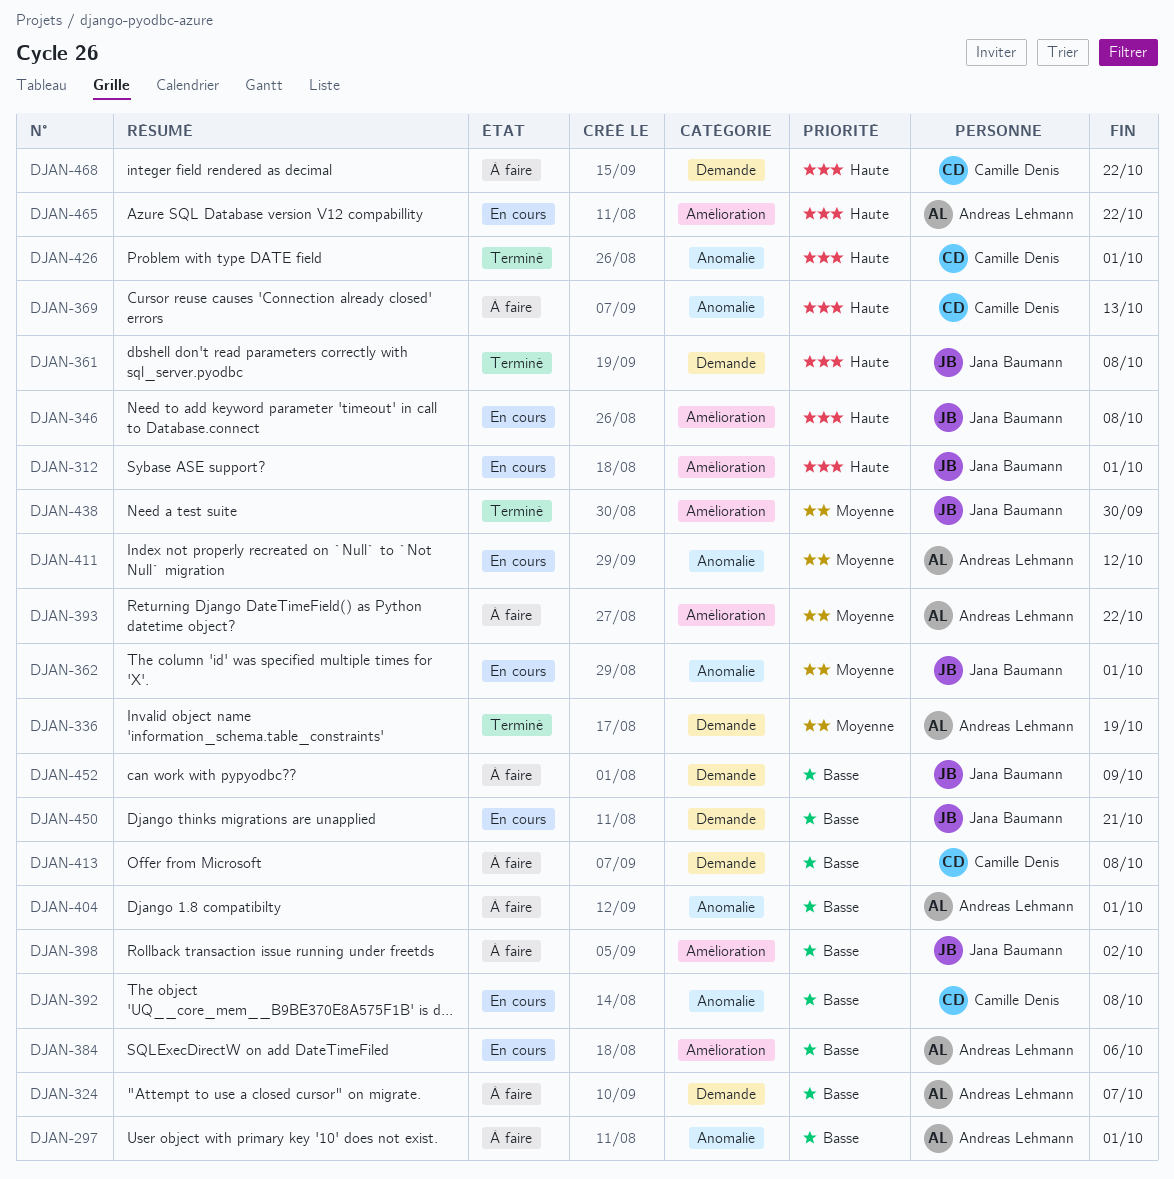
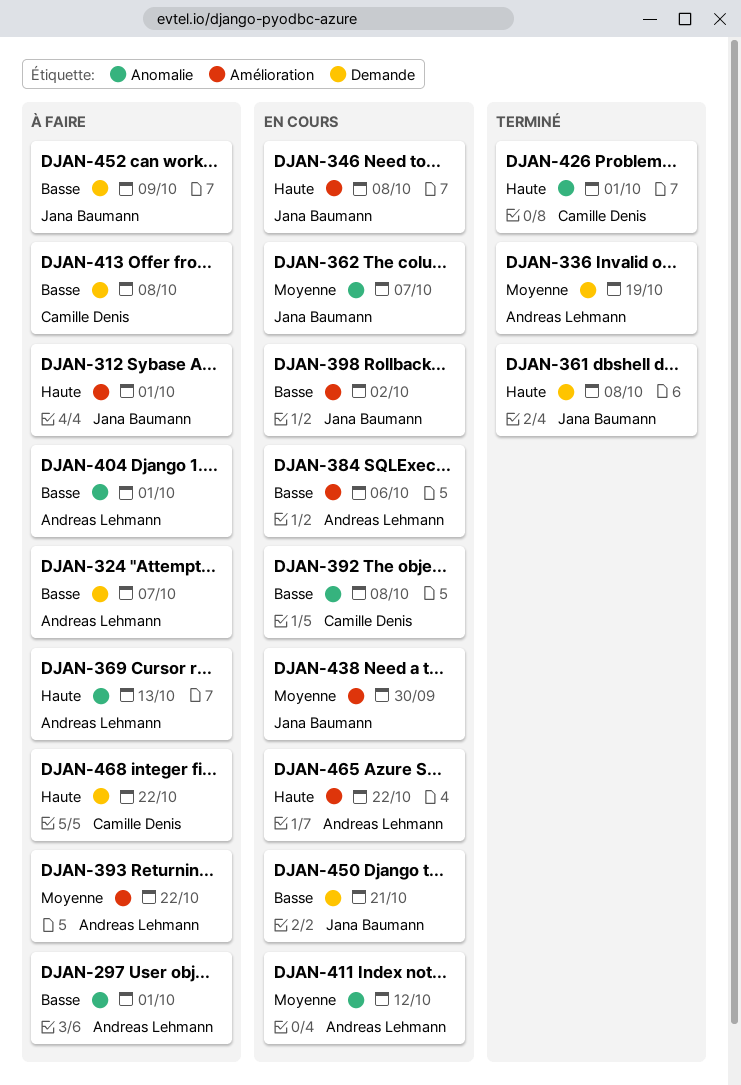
DJAN-312, status: En cours -> À faire
DJAN-362, due: Oct 1 -> Oct 7
DJAN-369, owner: Camille Denis -> Andreas Lehmann
DJAN-398, status: À faire -> En cours
DJAN-438, status: Terminé -> En cours

